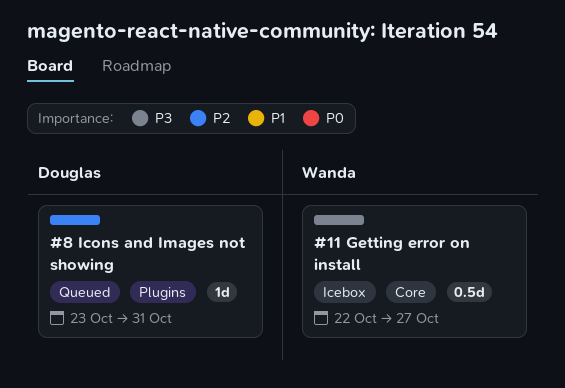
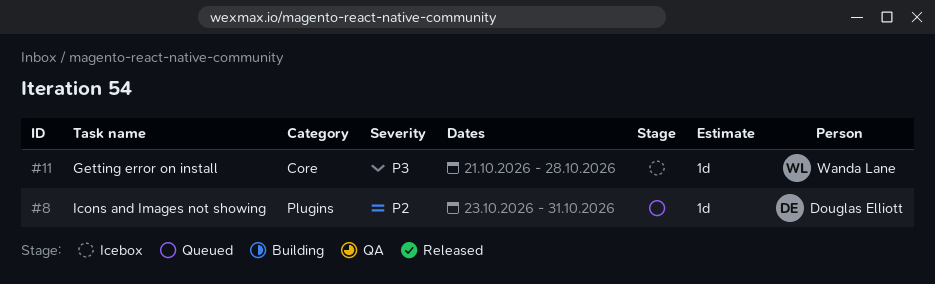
#11, estimate: 0.5d -> 1d
#11, start: Oct 22 -> Oct 21
#11, due: Oct 27 -> Oct 28

